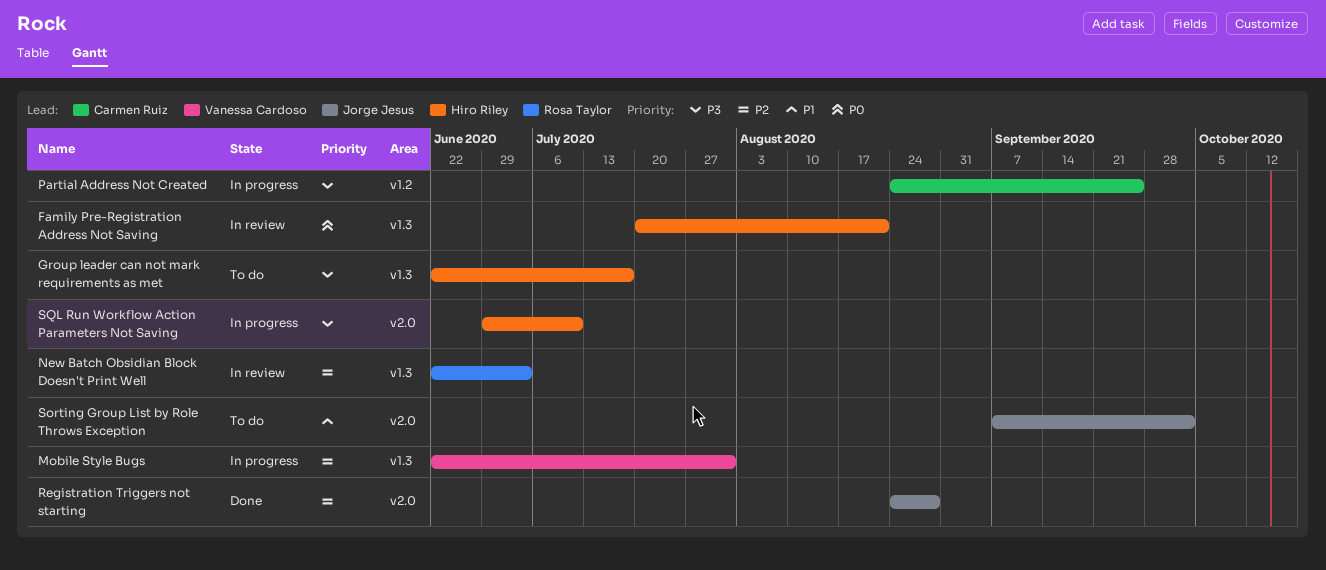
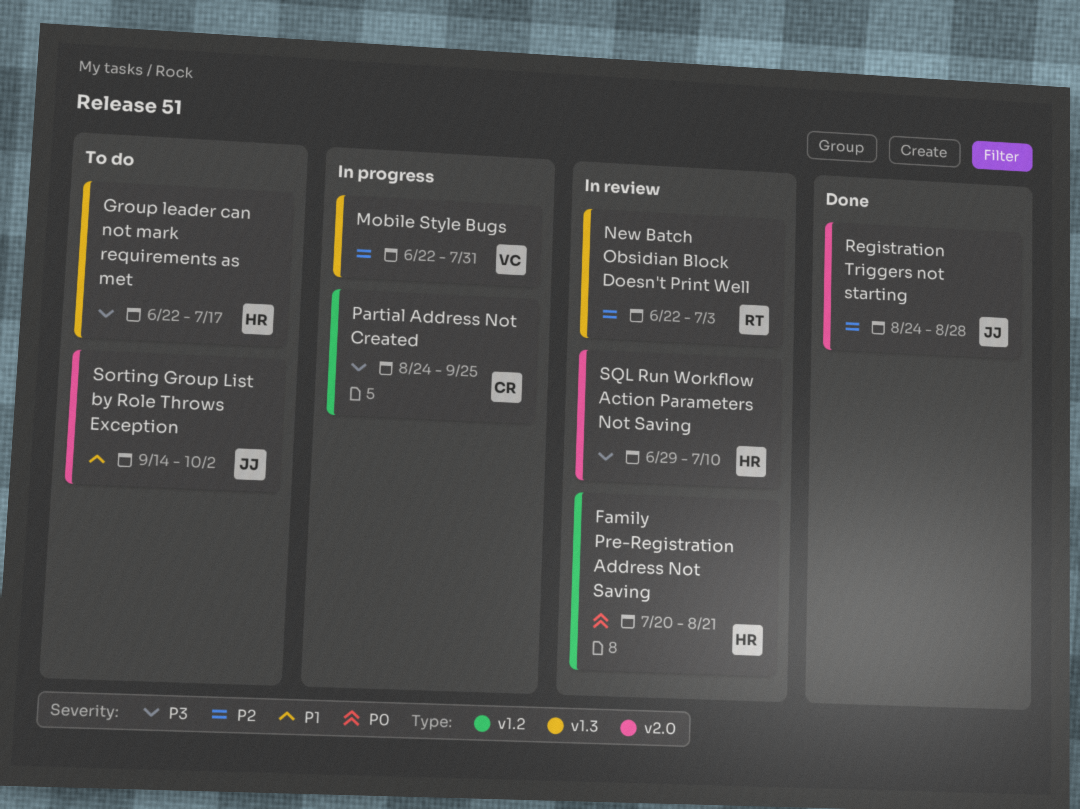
Family Pre-Registration Address Not Saving, label: v1.3 -> v1.2
Sorting Group List by Role Throws Exception, start: Sep 7 -> Sep 14
SQL Run Workflow Action Parameters Not Saving, status: In progress -> In review

